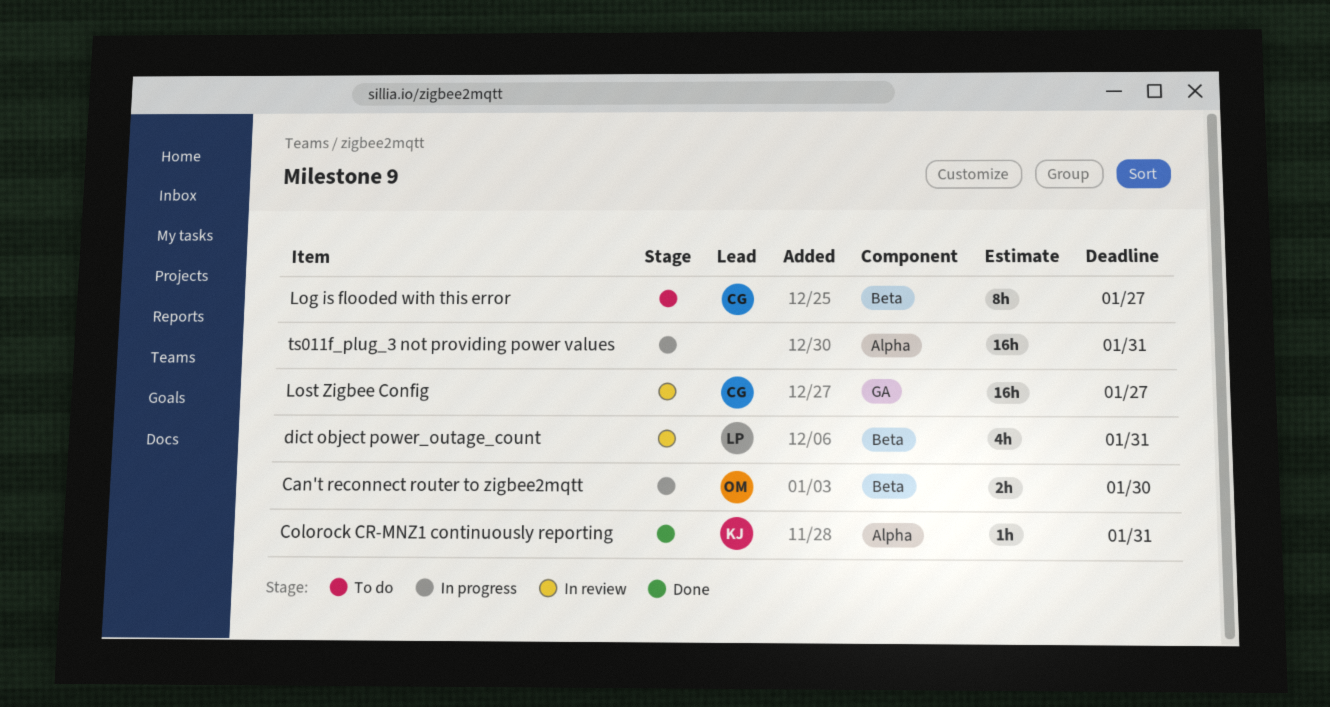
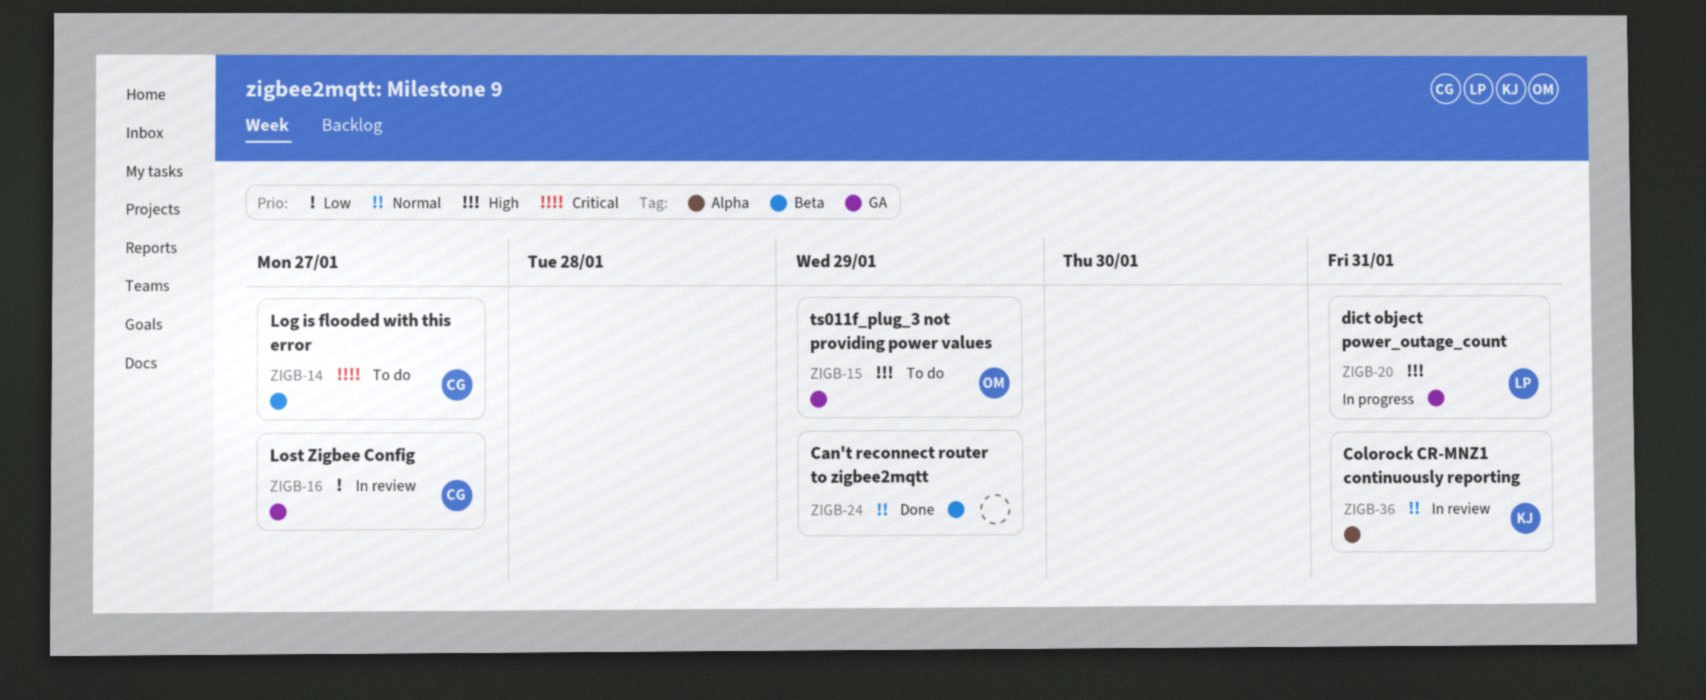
Can't reconnect router to zigbee2mqtt, status: In progress -> Done
Can't reconnect router to zigbee2mqtt, owner: OM -> none
Can't reconnect router to zigbee2mqtt, due: Jan 30 -> Jan 29
Colorock CR-MNZ1 continuously reporting, status: Done -> In review
dict object power_outage_count, status: In review -> In progress
dict object power_outage_count, label: Beta -> GA
ts011f_plug_3 not providing power values, status: In progress -> To do
ts011f_plug_3 not providing power values, owner: none -> OM
ts011f_plug_3 not providing power values, label: Alpha -> GA
ts011f_plug_3 not providing power values, due: Jan 31 -> Jan 29

